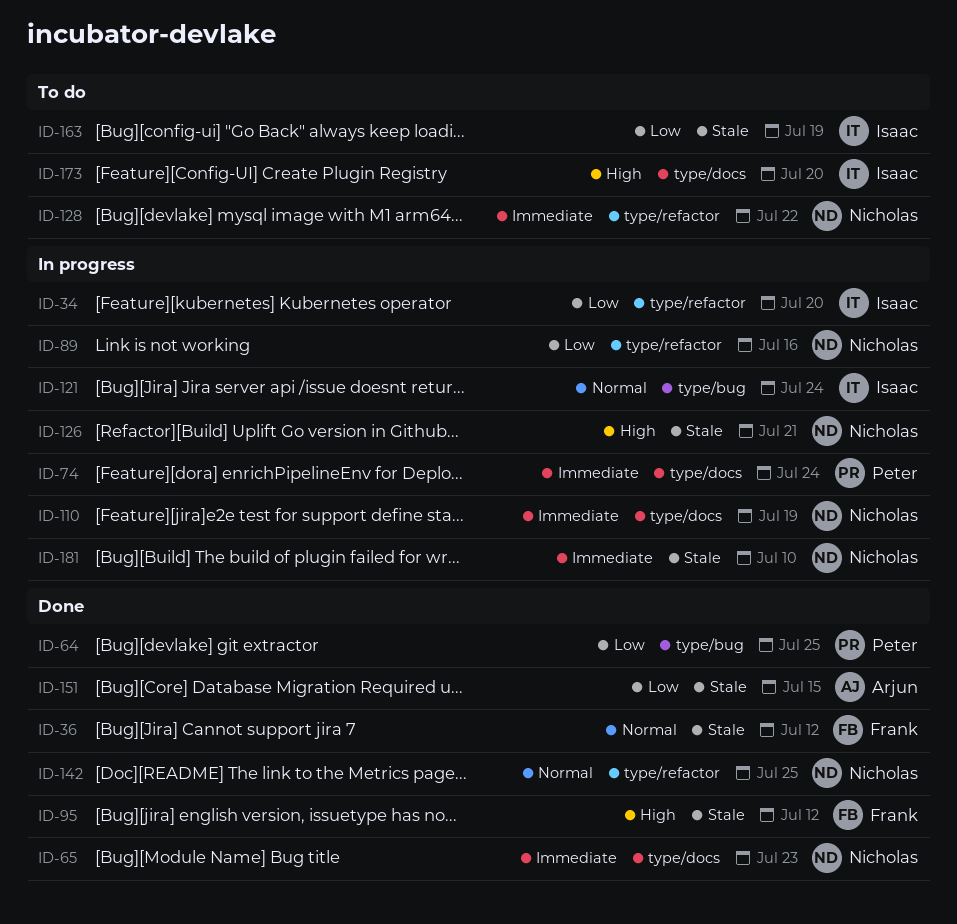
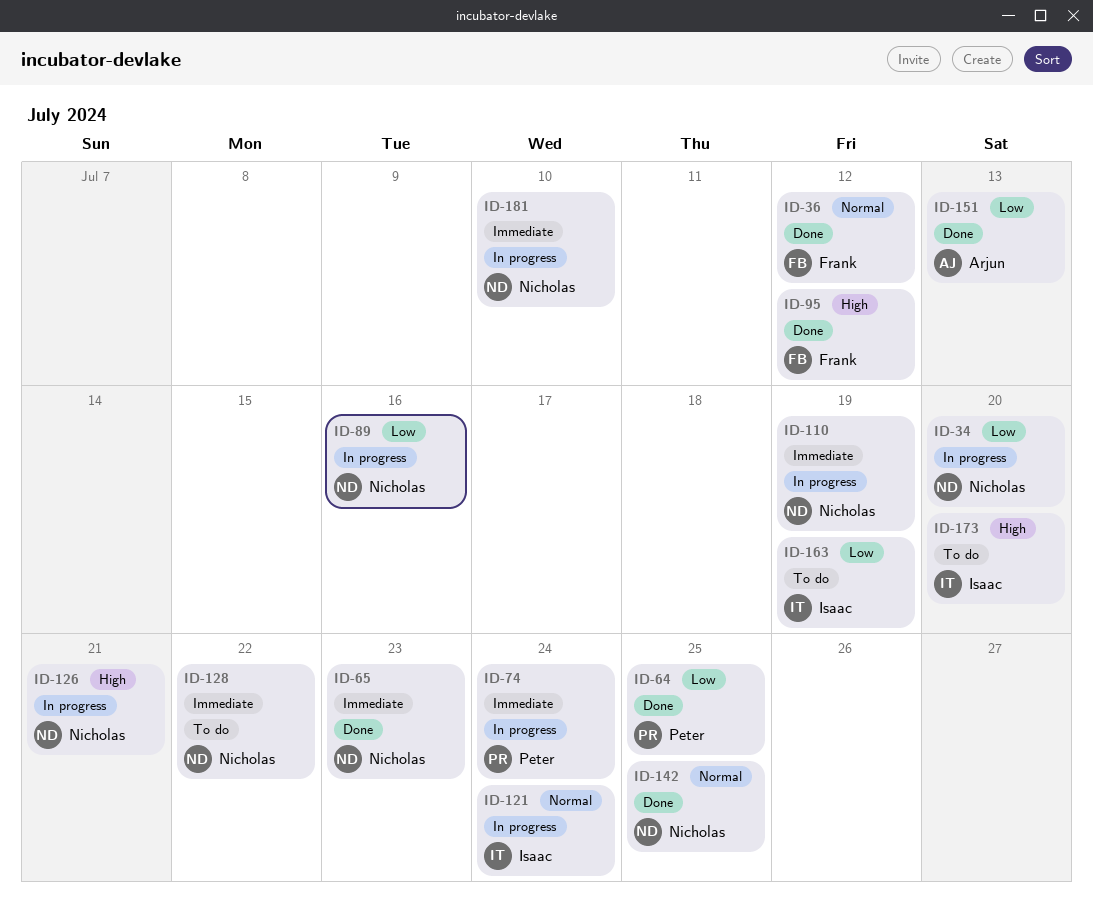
ID-34, owner: Isaac -> Nicholas
ID-151, due: Jul 15 -> Jul 13

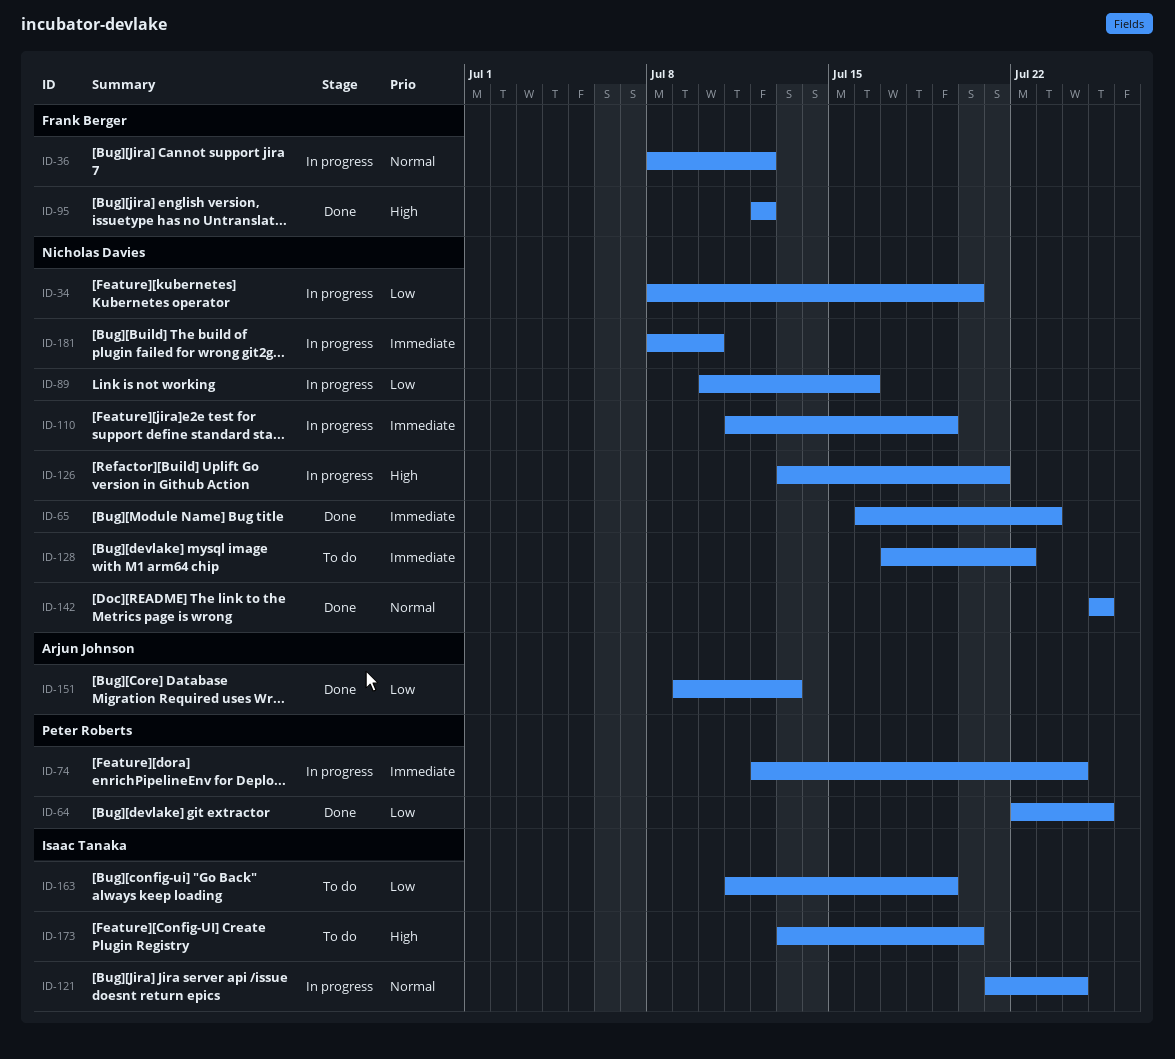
ID-36, status: Done -> In progress

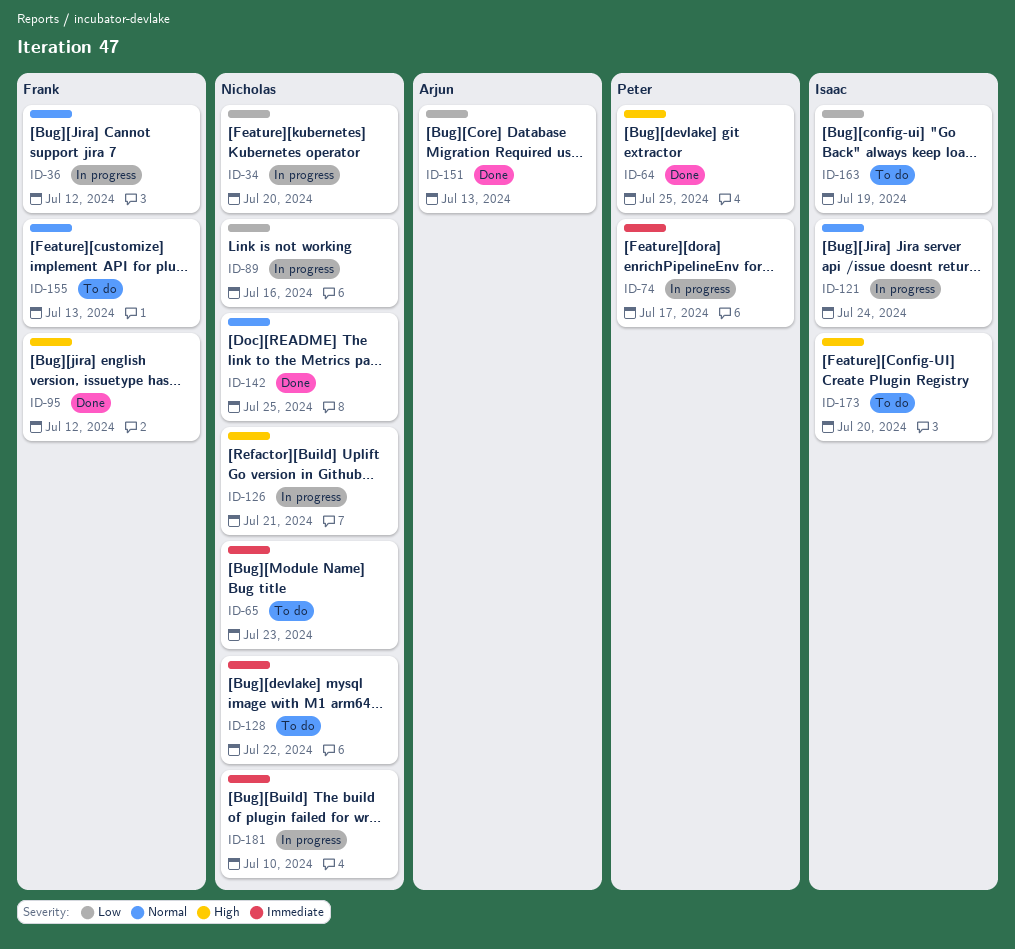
ID-64, priority: Low -> High
ID-65, status: Done -> To do
ID-74, due: Jul 24 -> Jul 17
ID-110: present -> none
ID-155: none -> present

